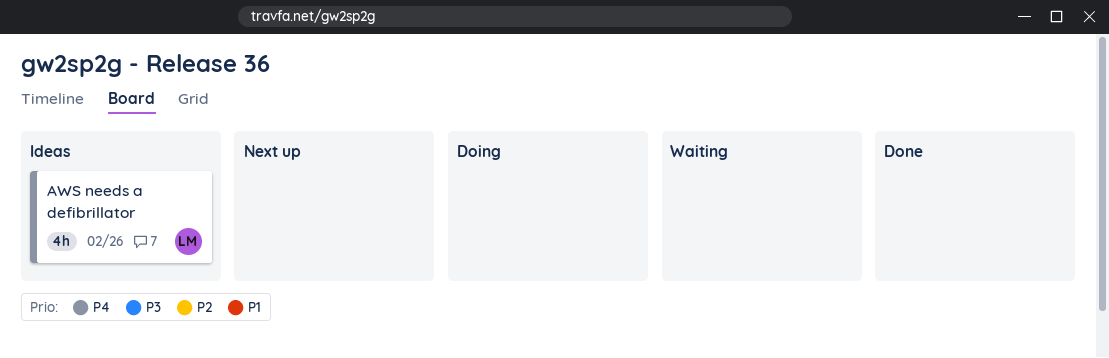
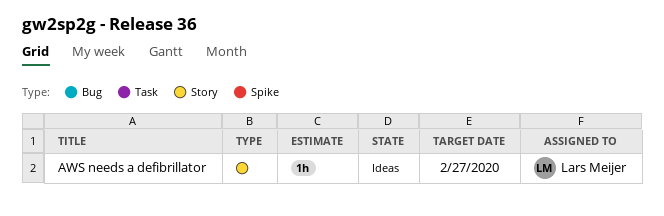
AWS needs a defibrillator, estimate: 4h -> 1h
AWS needs a defibrillator, due: Feb 26 -> Feb 27

